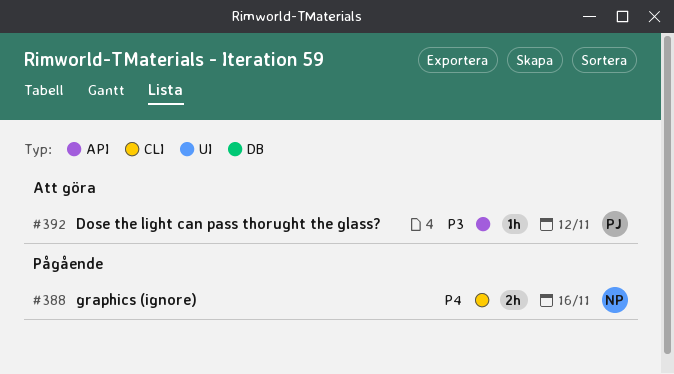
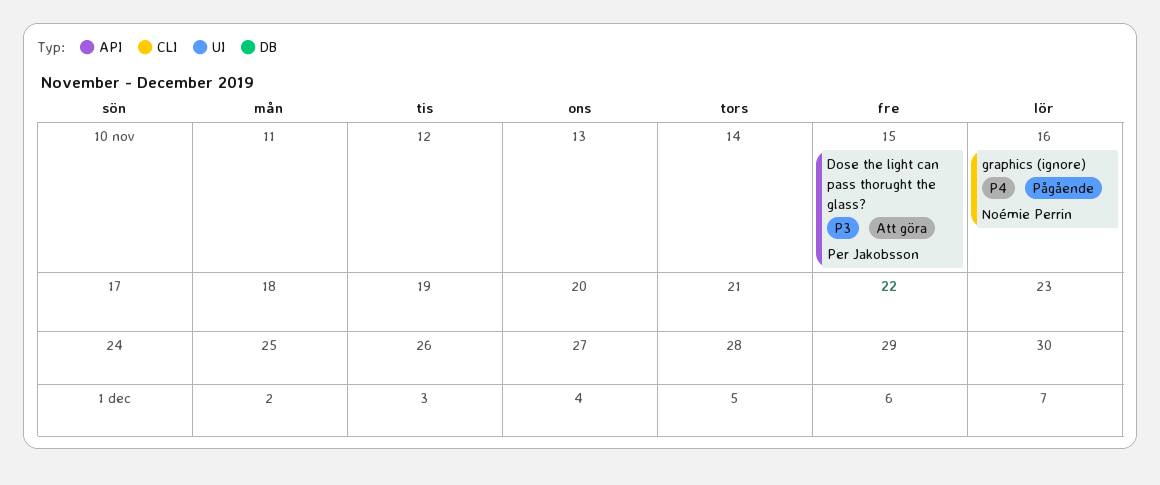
Dose the light can pass thorught the glass?, due: Nov 12 -> Nov 15

